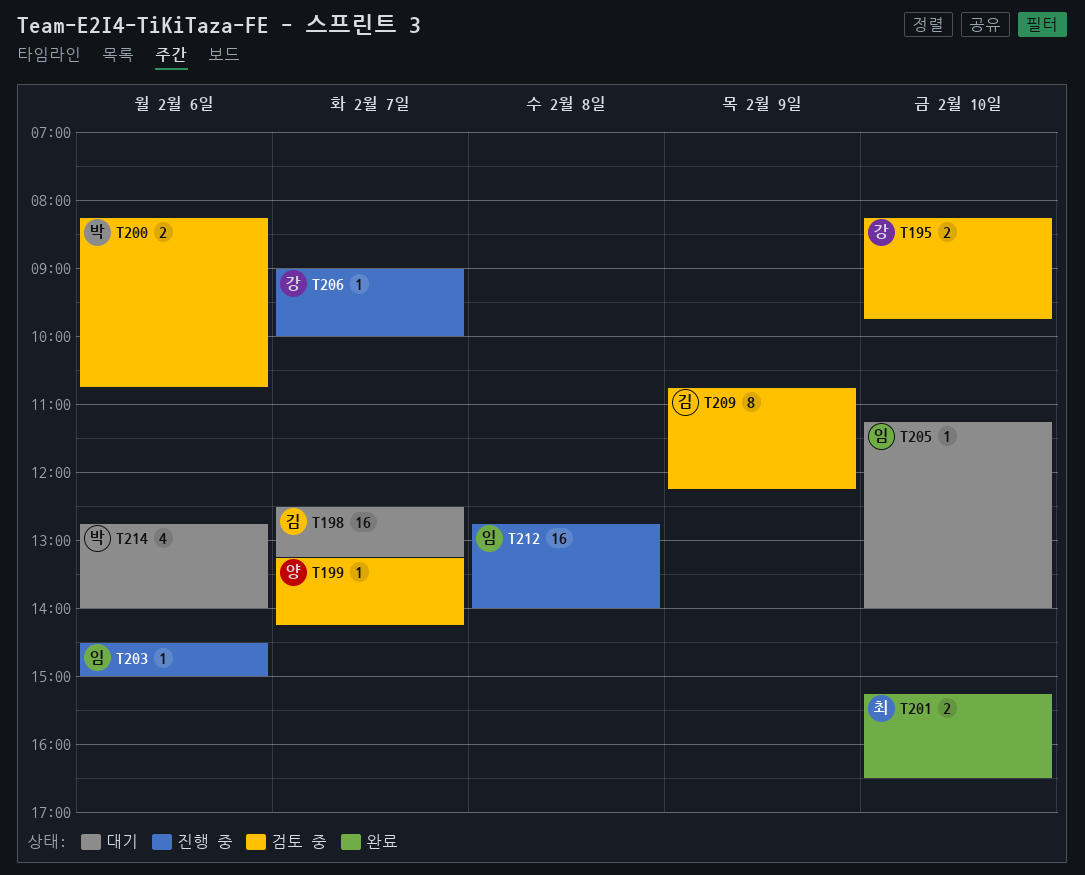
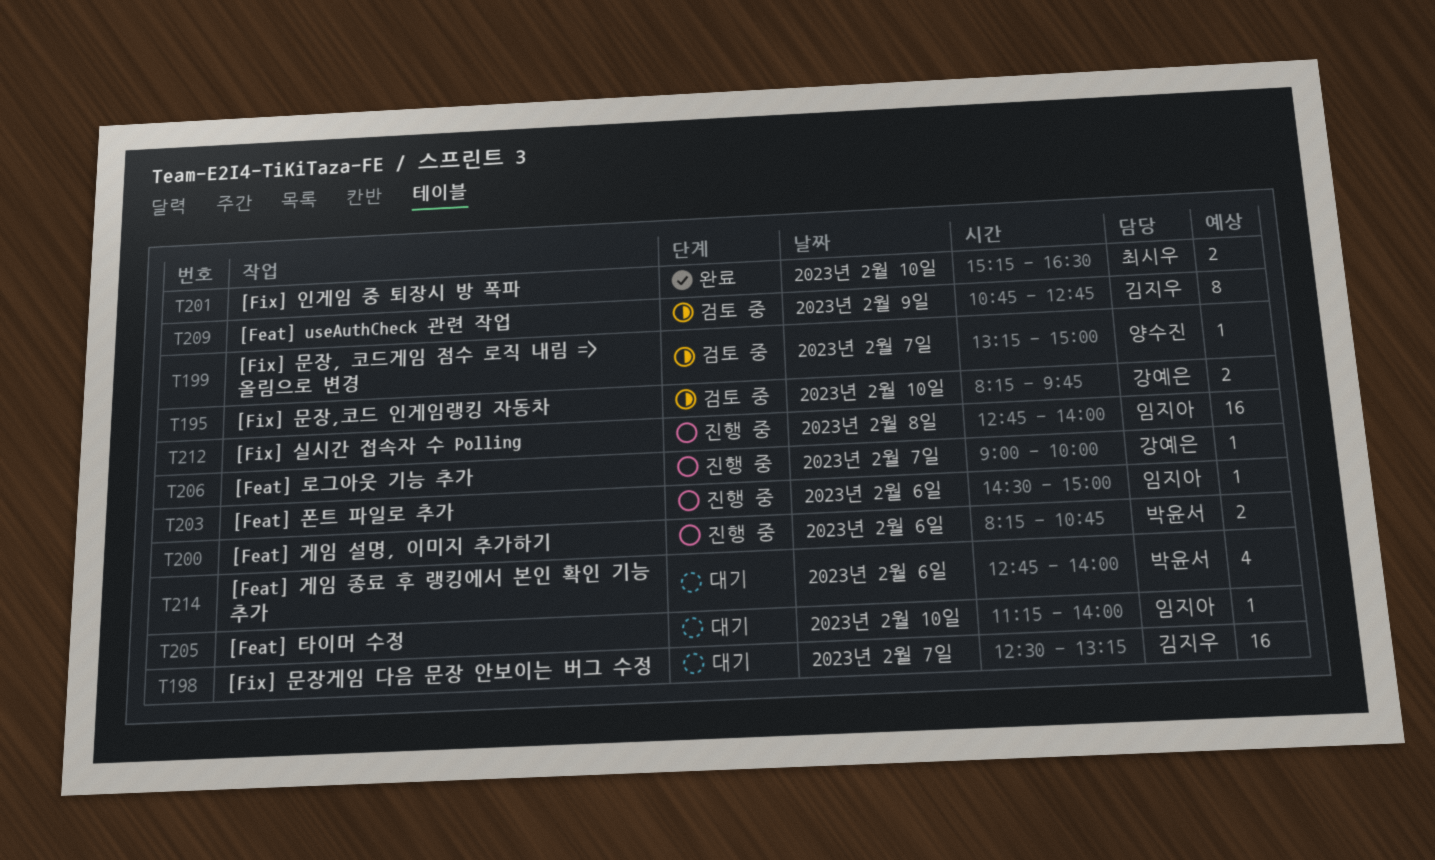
T199, ends: 14:15 -> 15:00
T200, status: 검토 중 -> 진행 중
T209, ends: 12:15 -> 12:45

